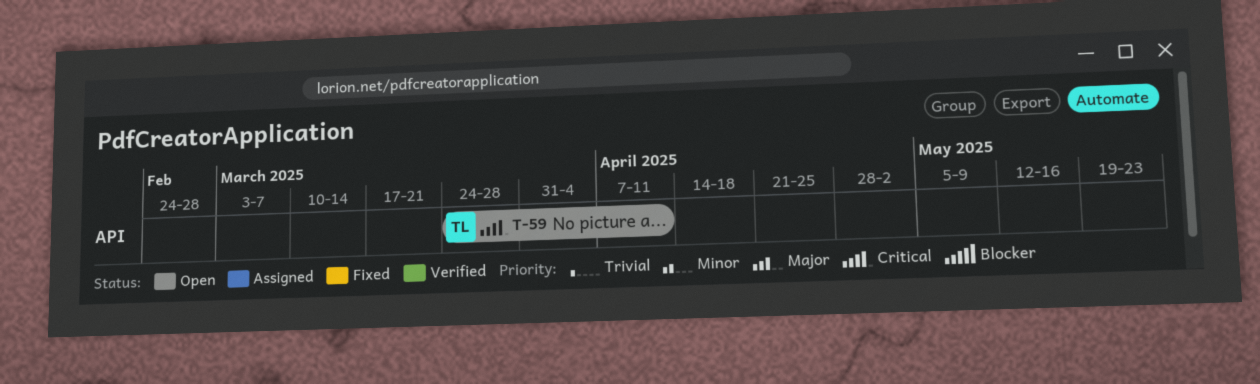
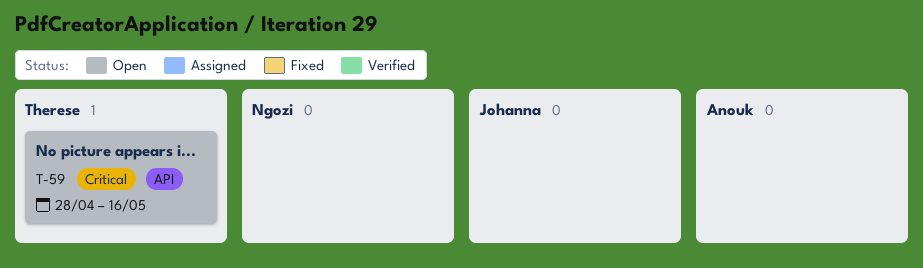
T-59, start: Mar 24 -> Apr 28
T-59, due: Apr 11 -> May 16

